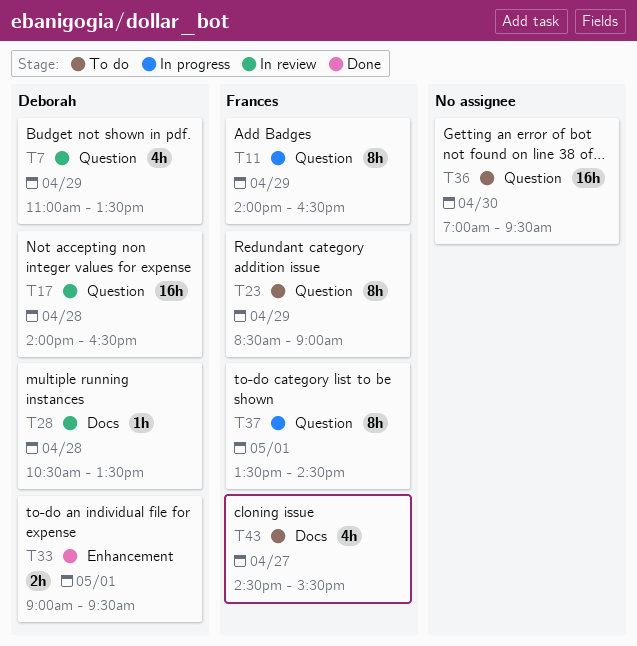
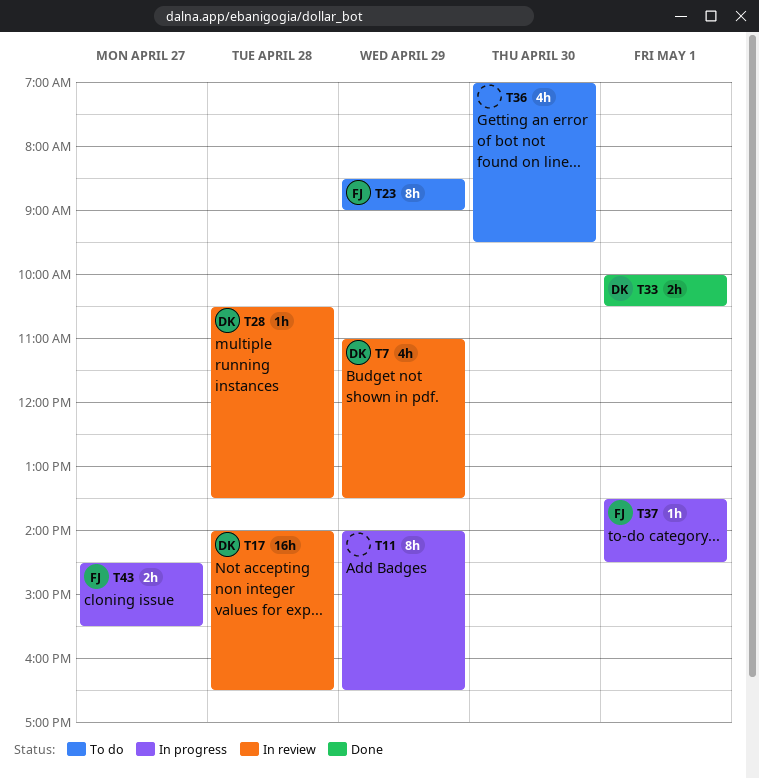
T11, owner: Frances -> none
T33, begins: 09:00 -> 10:00
T33, ends: 09:30 -> 10:30
T36, estimate: 16h -> 4h
T37, estimate: 8h -> 1h
T43, status: To do -> In progress
T43, estimate: 4h -> 2h

